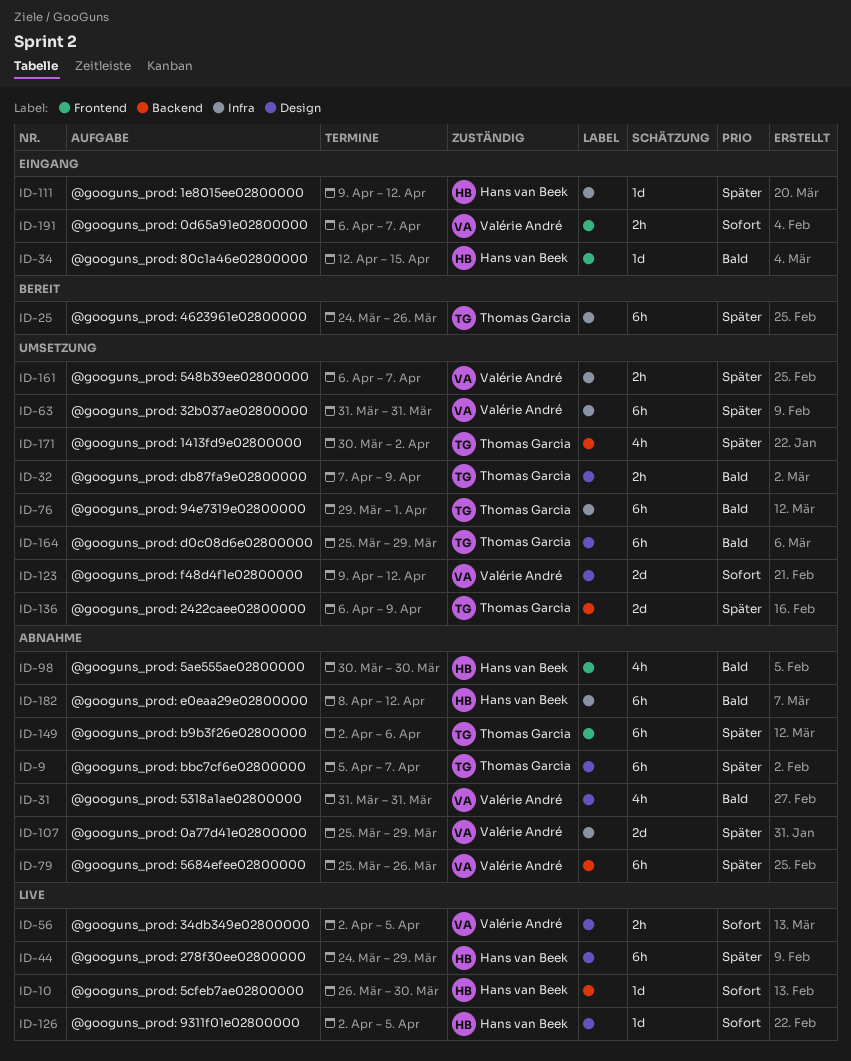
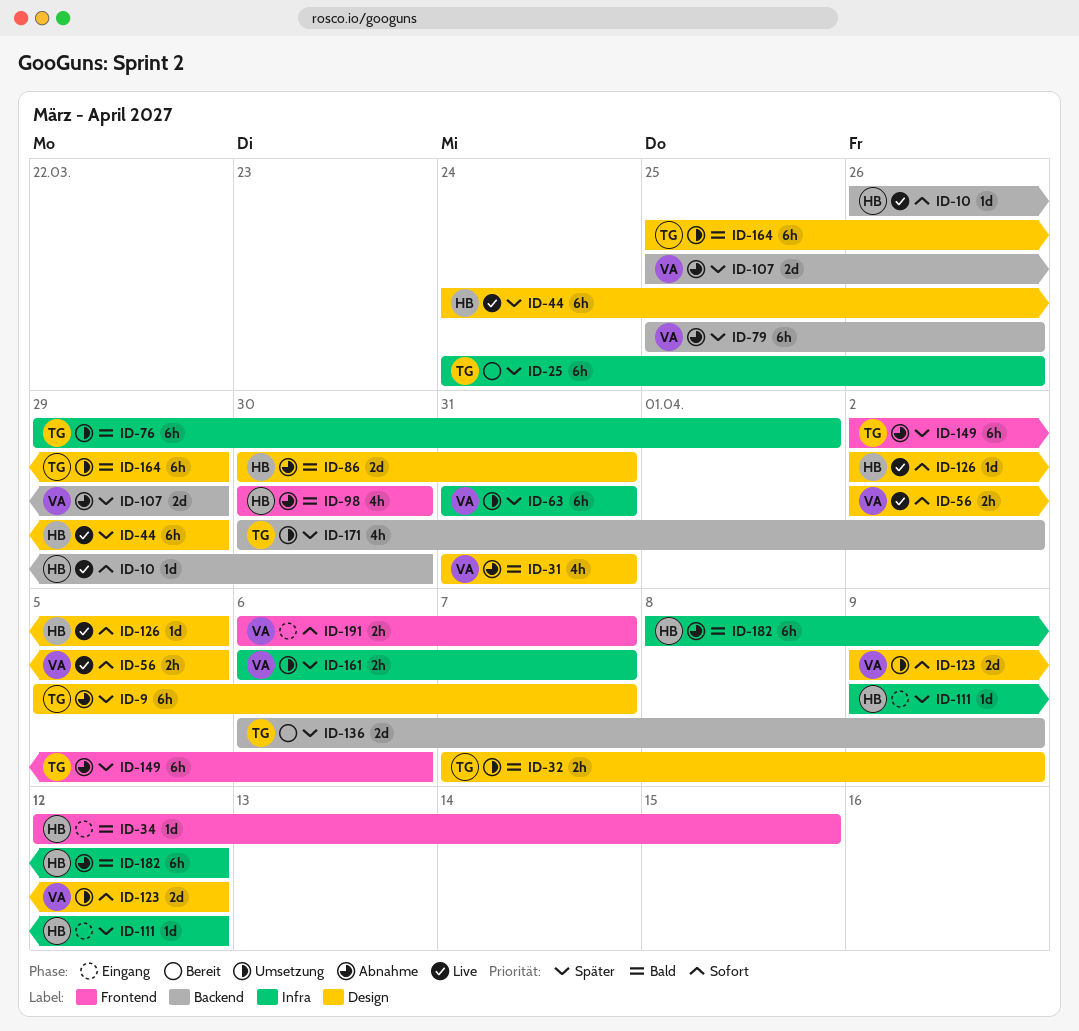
ID-86: none -> present
ID-107, label: Infra -> Backend
ID-136, status: Umsetzung -> Bereit

